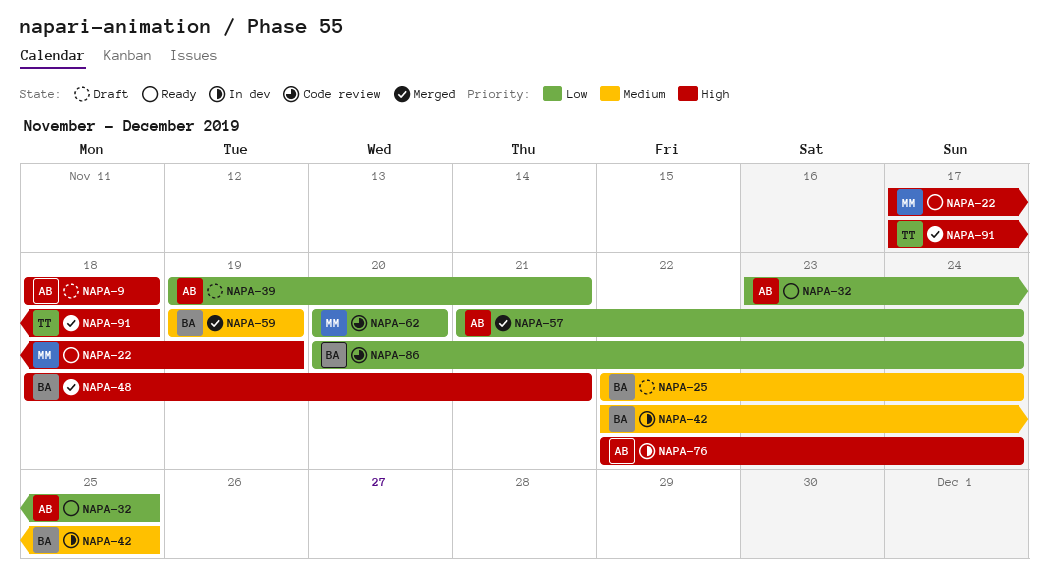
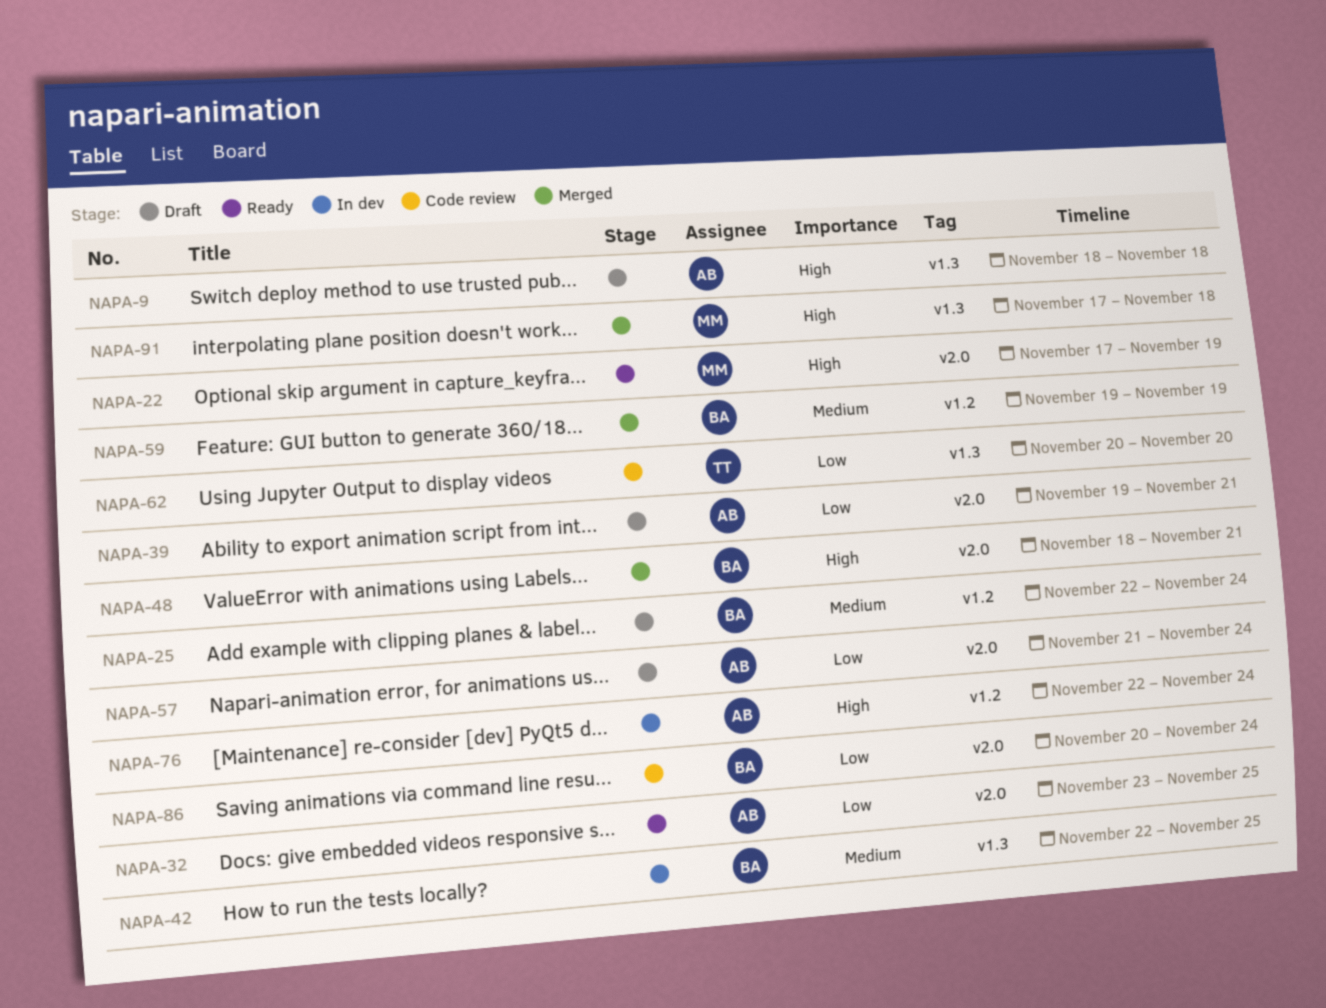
NAPA-57, status: Merged -> Draft
NAPA-62, owner: MM -> TT
NAPA-91, owner: TT -> MM

